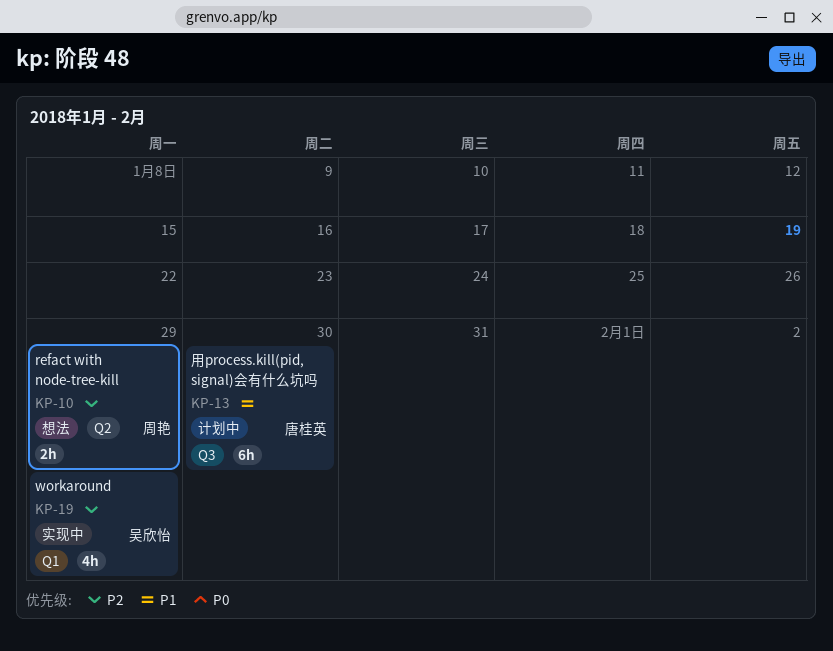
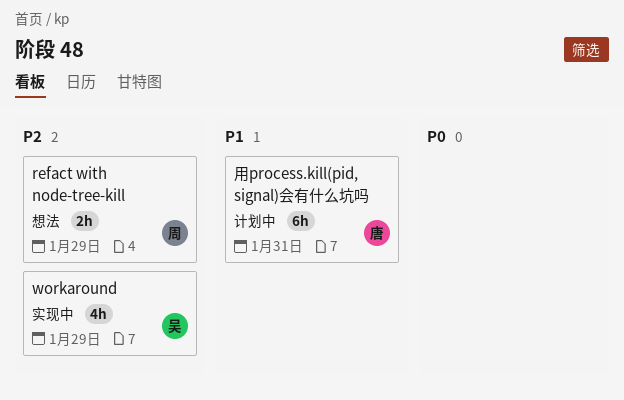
用process.kill(pid, signal)会有什么坑吗, due: Jan 30 -> Jan 31

